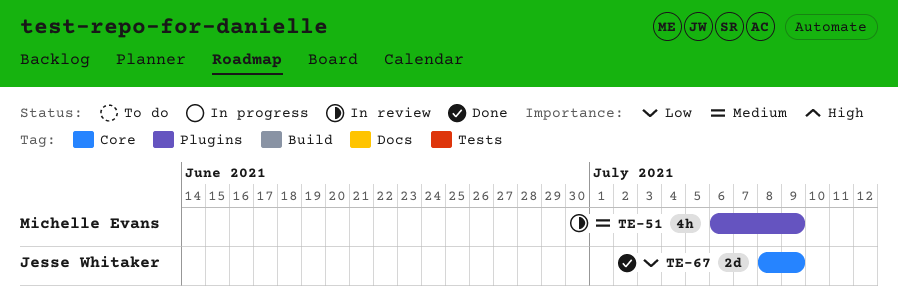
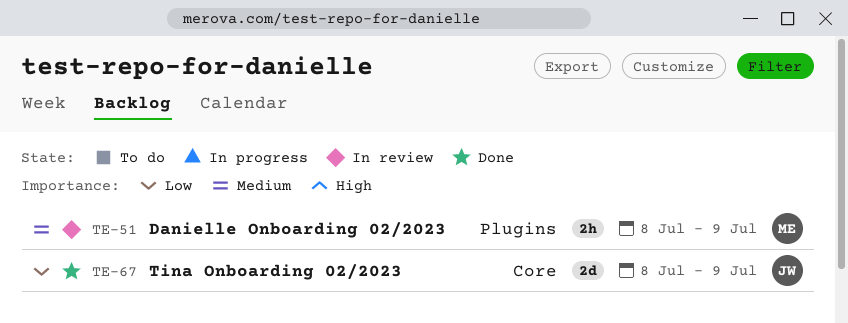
TE-51, estimate: 4h -> 2h
TE-51, start: Jul 6 -> Jul 8

